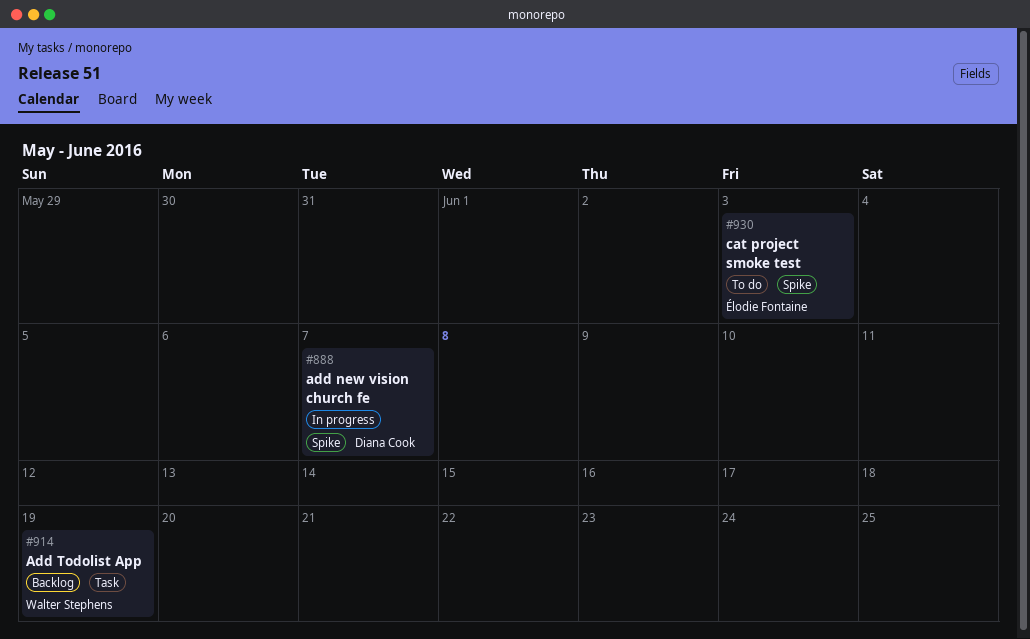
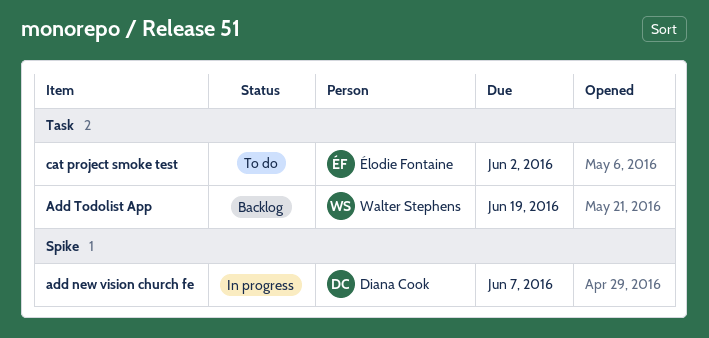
cat project smoke test, label: Spike -> Task
cat project smoke test, due: Jun 3 -> Jun 2

